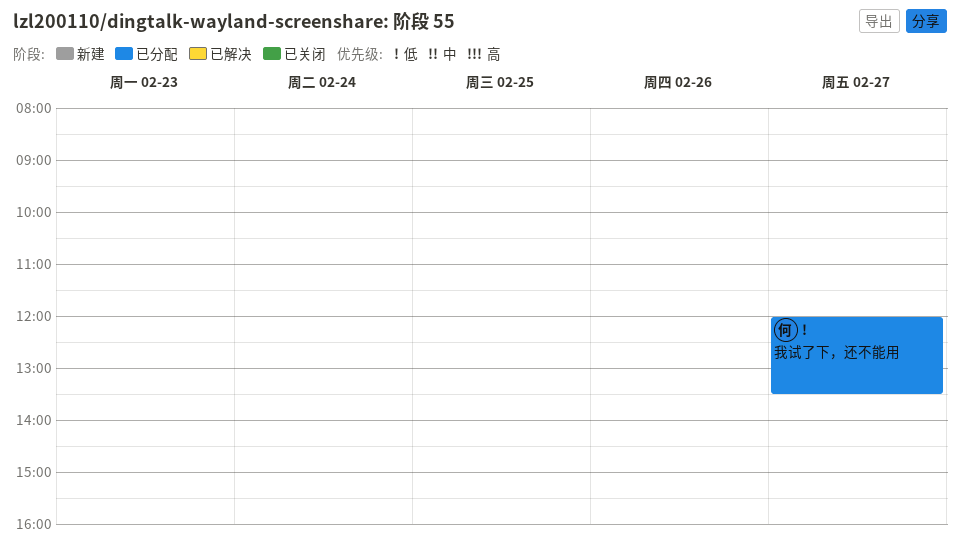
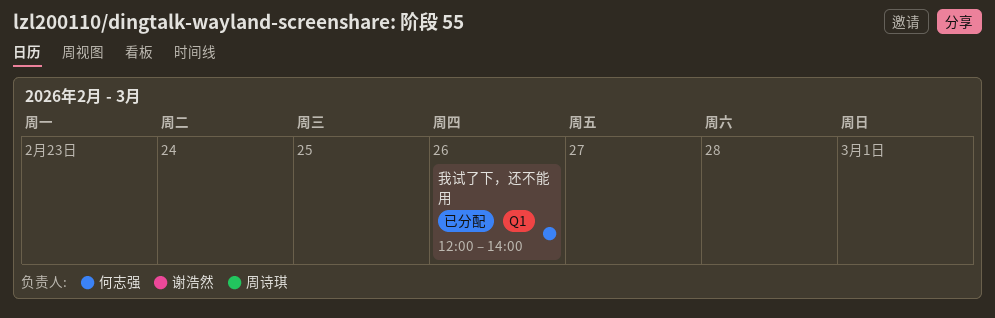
我试了下，还不能用, day: Feb 27 -> Feb 26
我试了下，还不能用, ends: 13:30 -> 14:00

